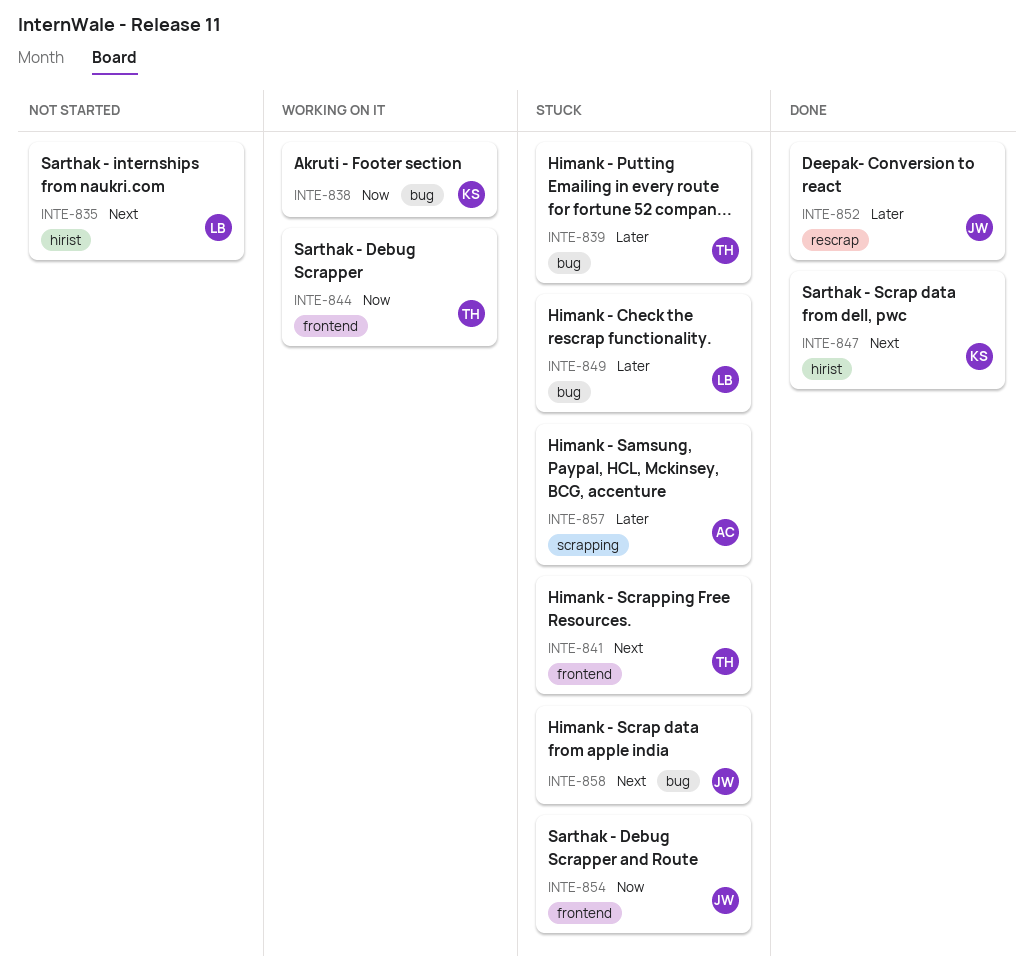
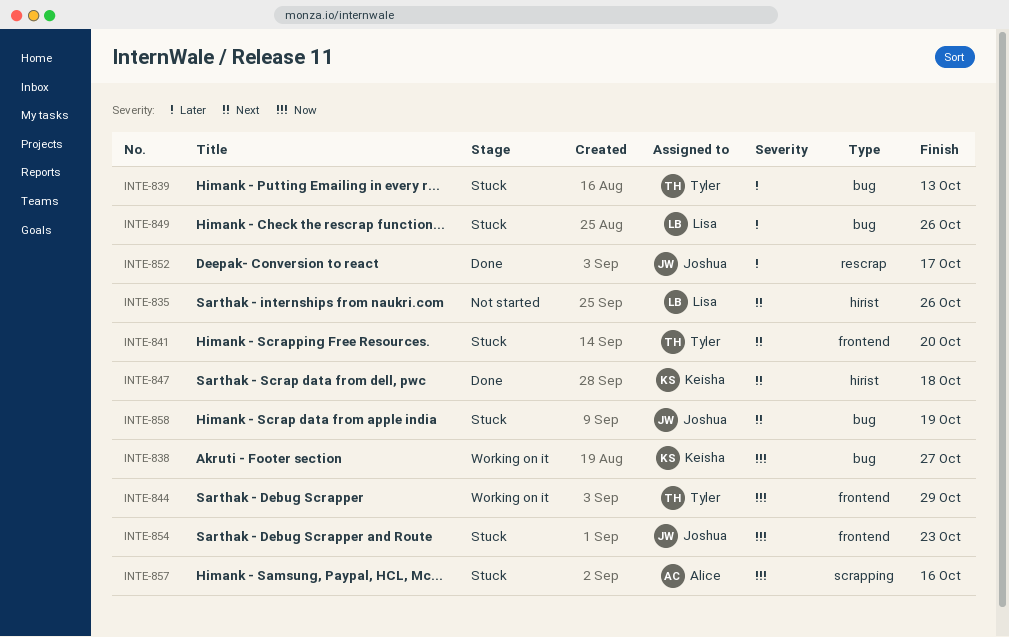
INTE-857, priority: Later -> Now

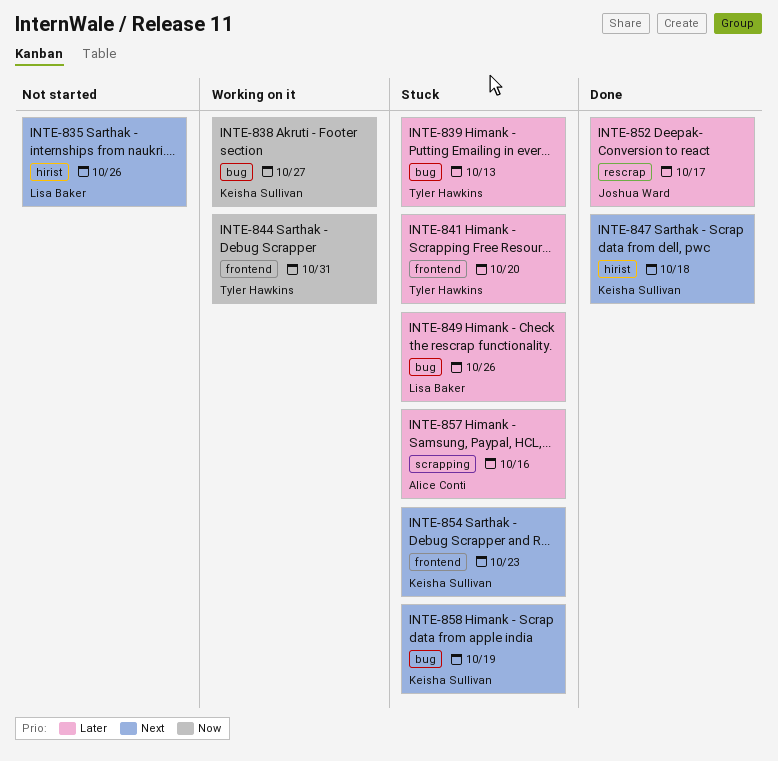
INTE-841, priority: Next -> Later
INTE-844, due: Oct 29 -> Oct 31
INTE-854, owner: Joshua Ward -> Keisha Sullivan
INTE-854, priority: Now -> Next
INTE-857, priority: Now -> Later
INTE-858, owner: Joshua Ward -> Keisha Sullivan

